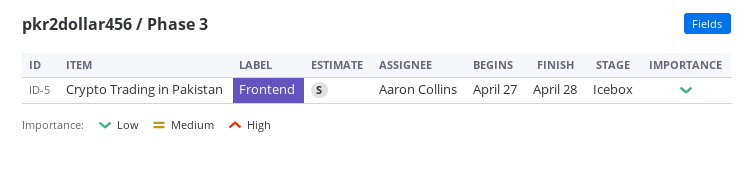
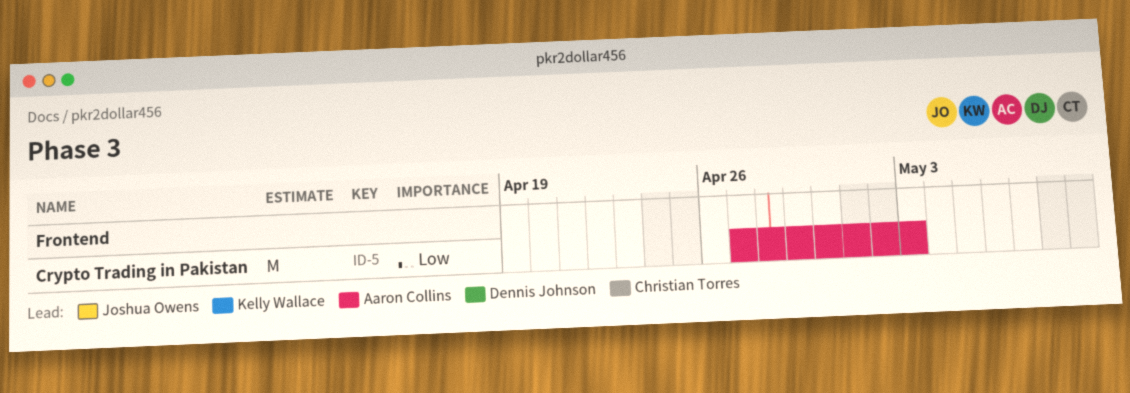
ID-5, estimate: S -> M
ID-5, due: Apr 28 -> May 3

